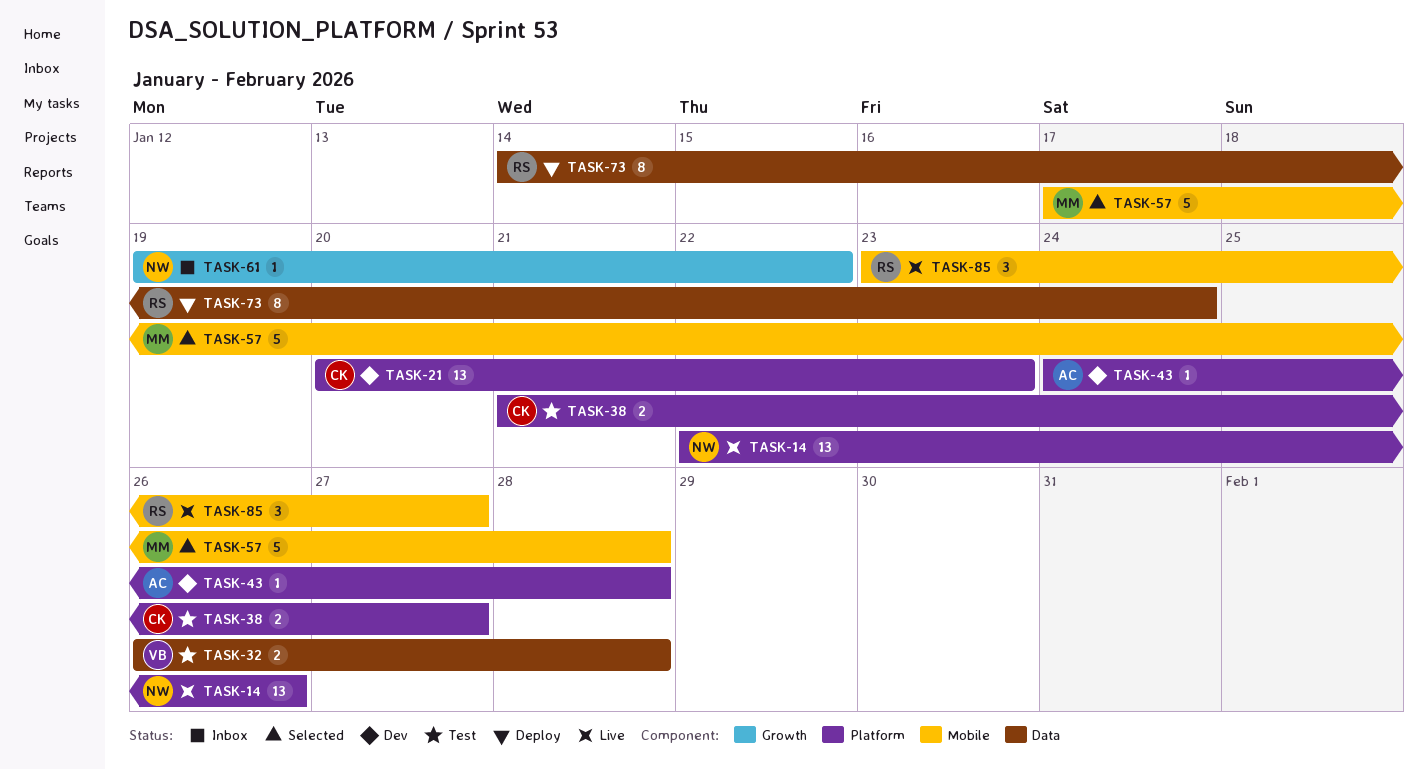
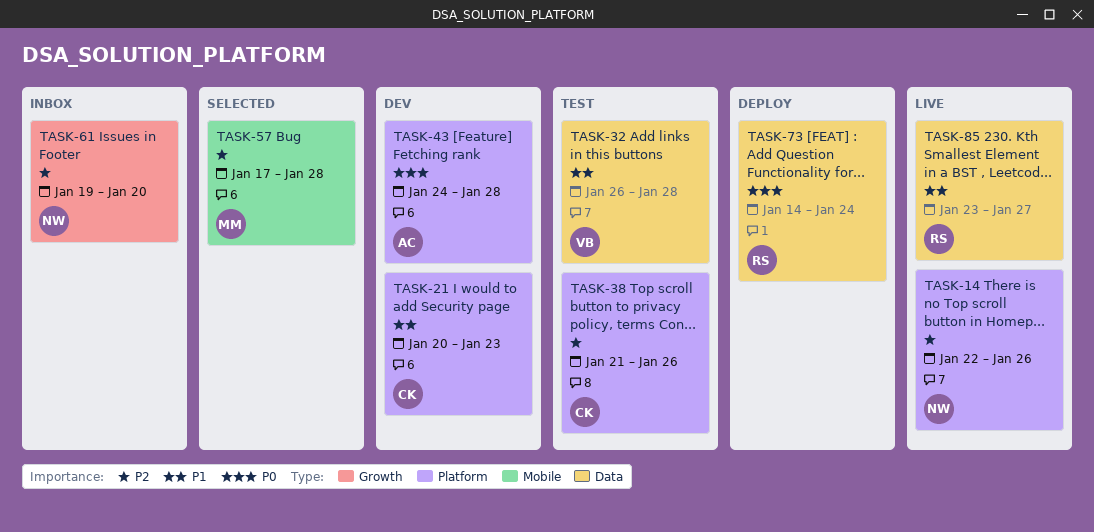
TASK-38, due: Jan 27 -> Jan 26
TASK-61, due: Jan 22 -> Jan 20
TASK-85, label: Mobile -> Data

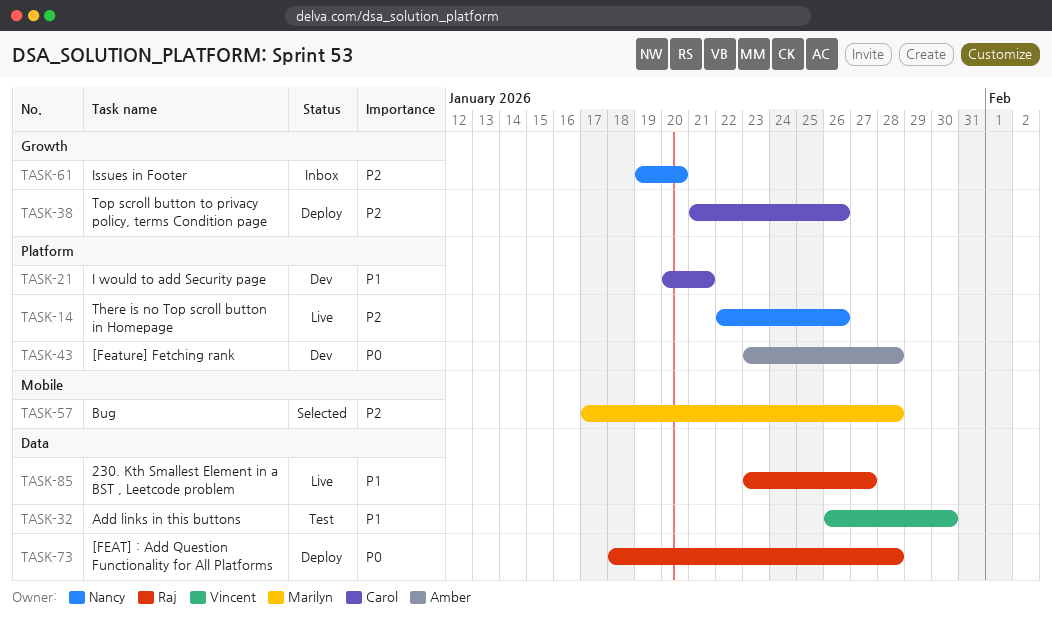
TASK-21, due: Jan 23 -> Jan 21
TASK-32, due: Jan 28 -> Jan 30
TASK-38, status: Test -> Deploy
TASK-38, label: Platform -> Growth
TASK-43, start: Jan 24 -> Jan 23
TASK-73, start: Jan 14 -> Jan 18
TASK-73, due: Jan 24 -> Jan 28

